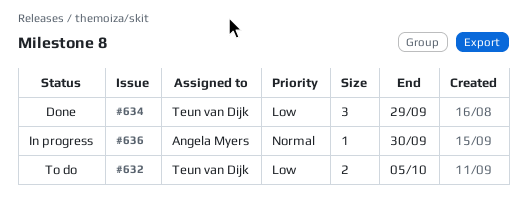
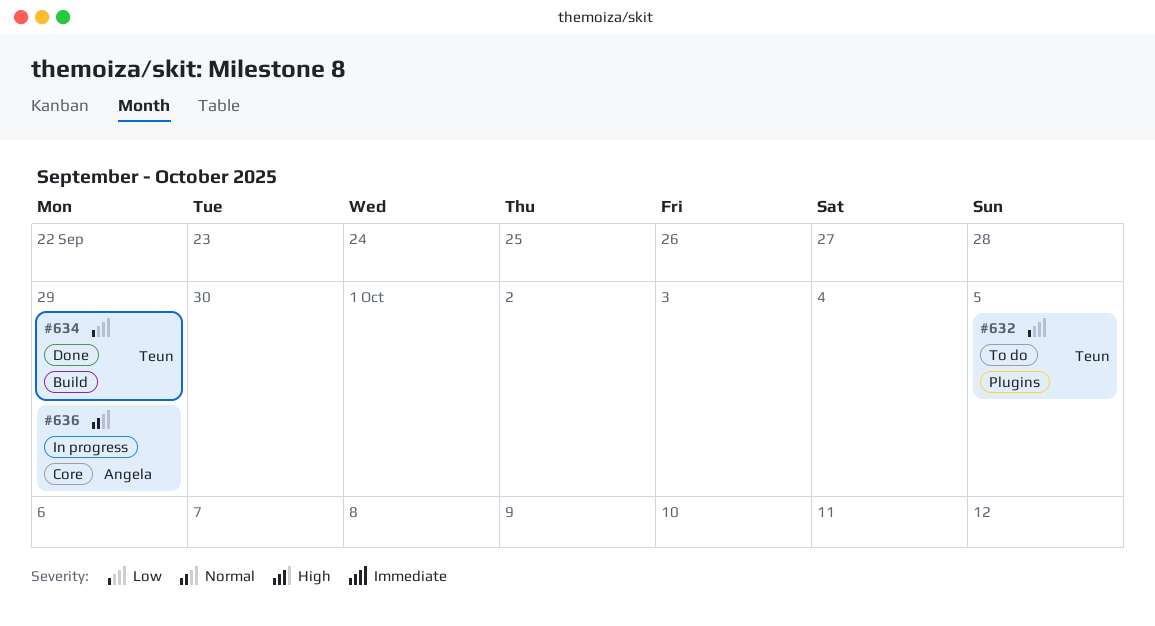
#636, due: Sep 30 -> Sep 29

